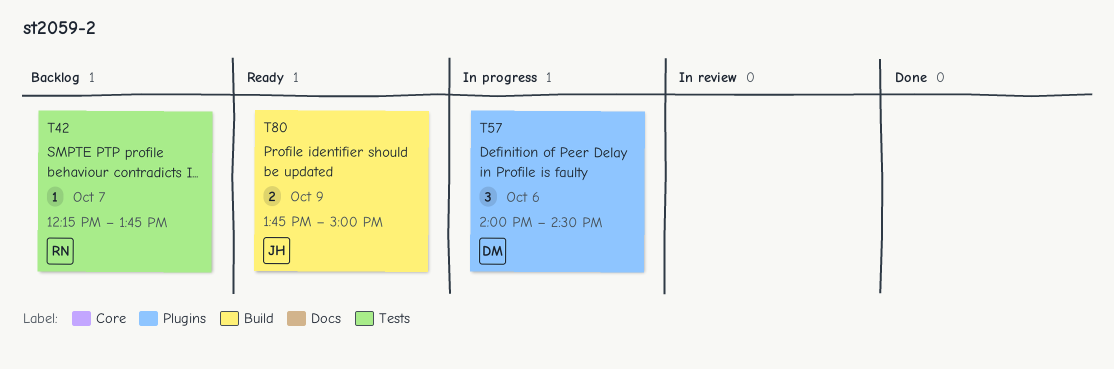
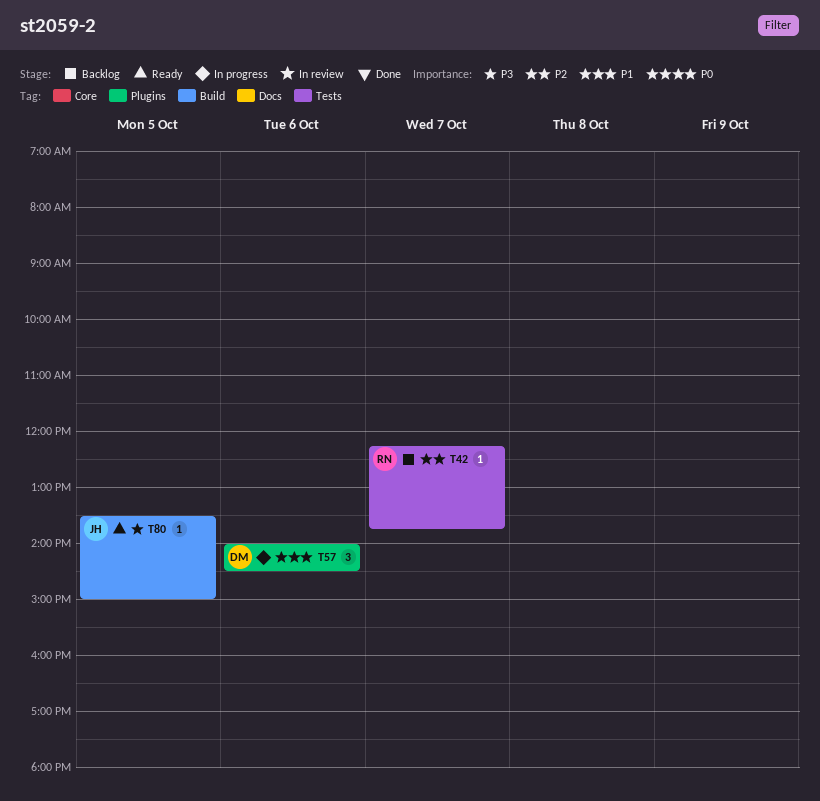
T80, estimate: 2 -> 1
T80, day: Oct 9 -> Oct 5
T80, begins: 13:45 -> 13:30

